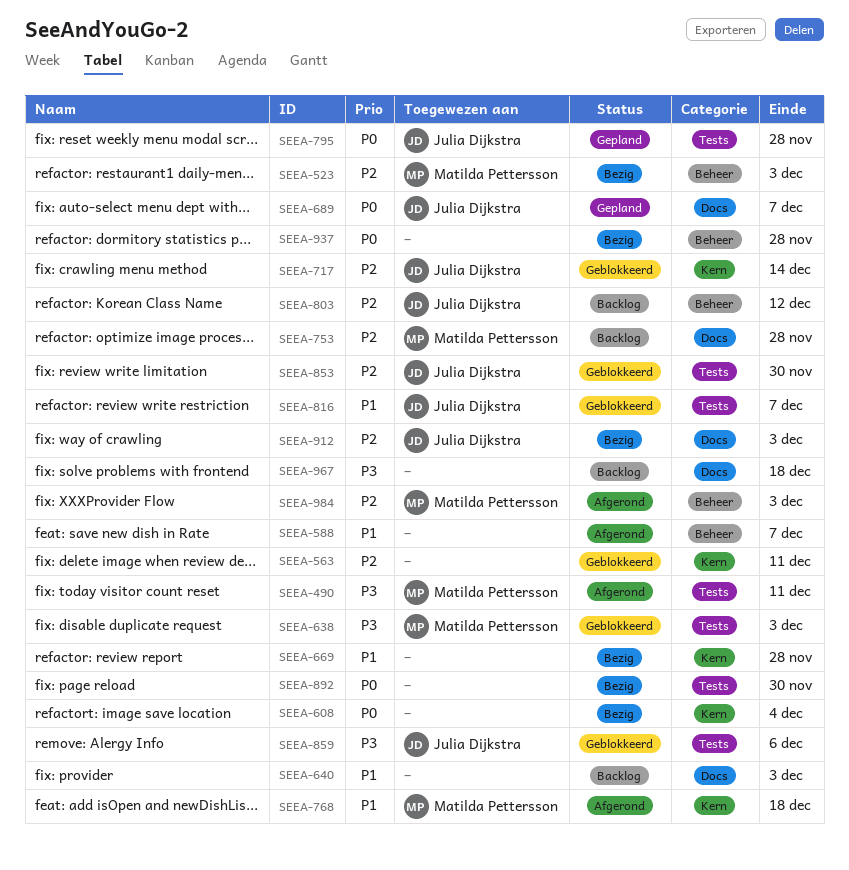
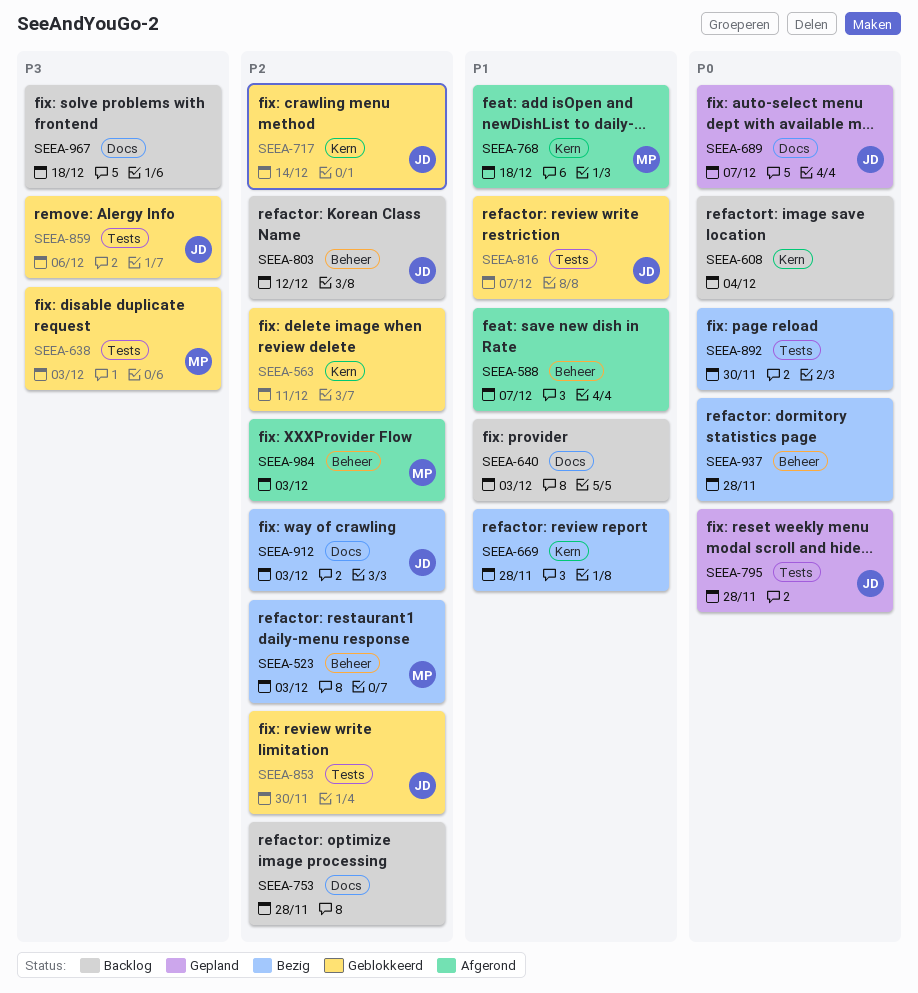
SEEA-490: present -> none
SEEA-608, status: Bezig -> Backlog
SEEA-753, owner: Matilda Pettersson -> none

